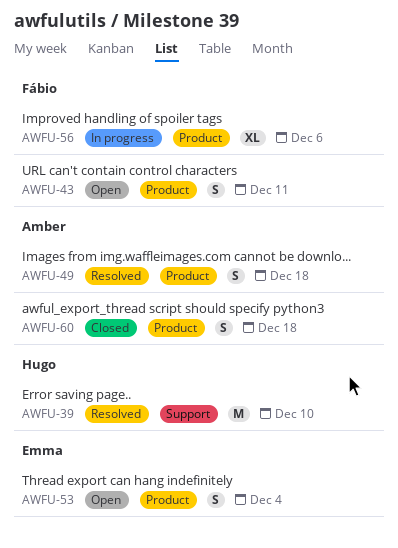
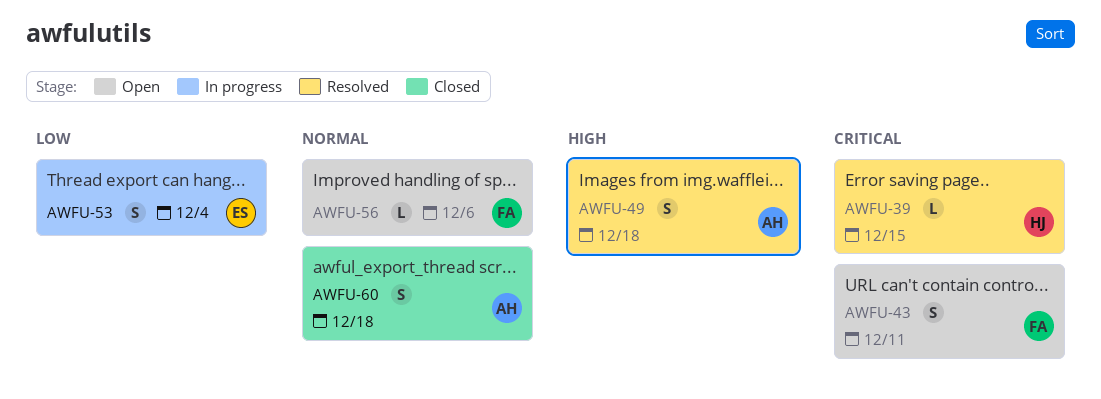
AWFU-39, estimate: M -> L
AWFU-39, due: Dec 10 -> Dec 15
AWFU-53, status: Open -> In progress
AWFU-56, status: In progress -> Open
AWFU-56, estimate: XL -> L

